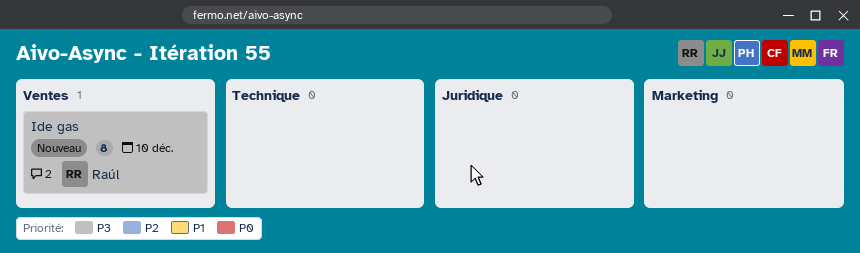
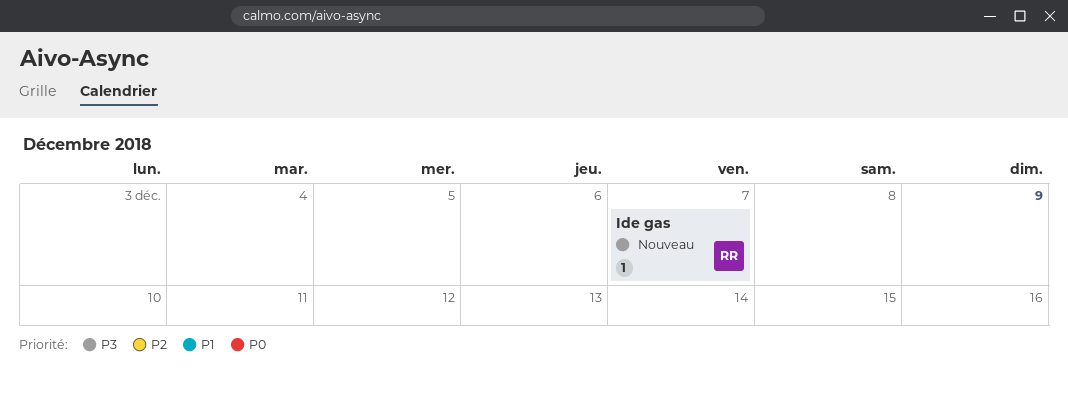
Ide gas, estimate: 8 -> 1
Ide gas, due: Dec 10 -> Dec 7

